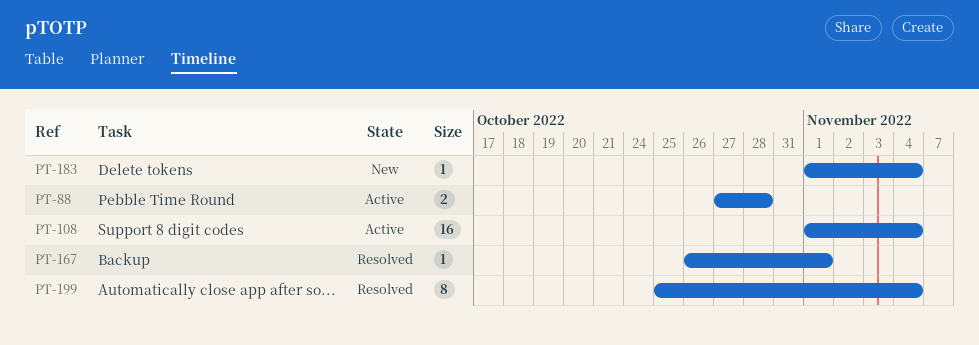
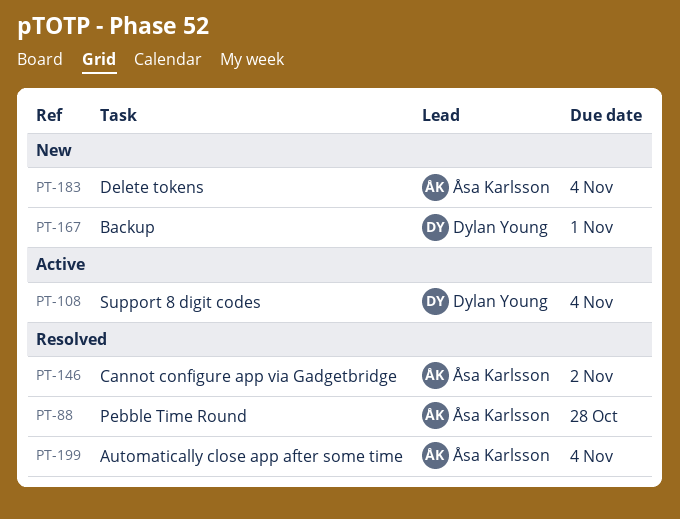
PT-88, status: Active -> Resolved
PT-146: none -> present
PT-167, status: Resolved -> New

